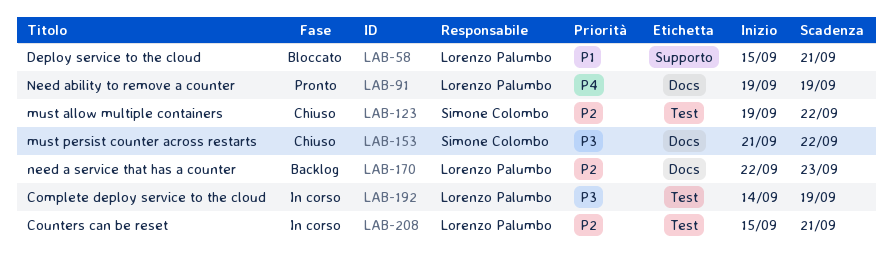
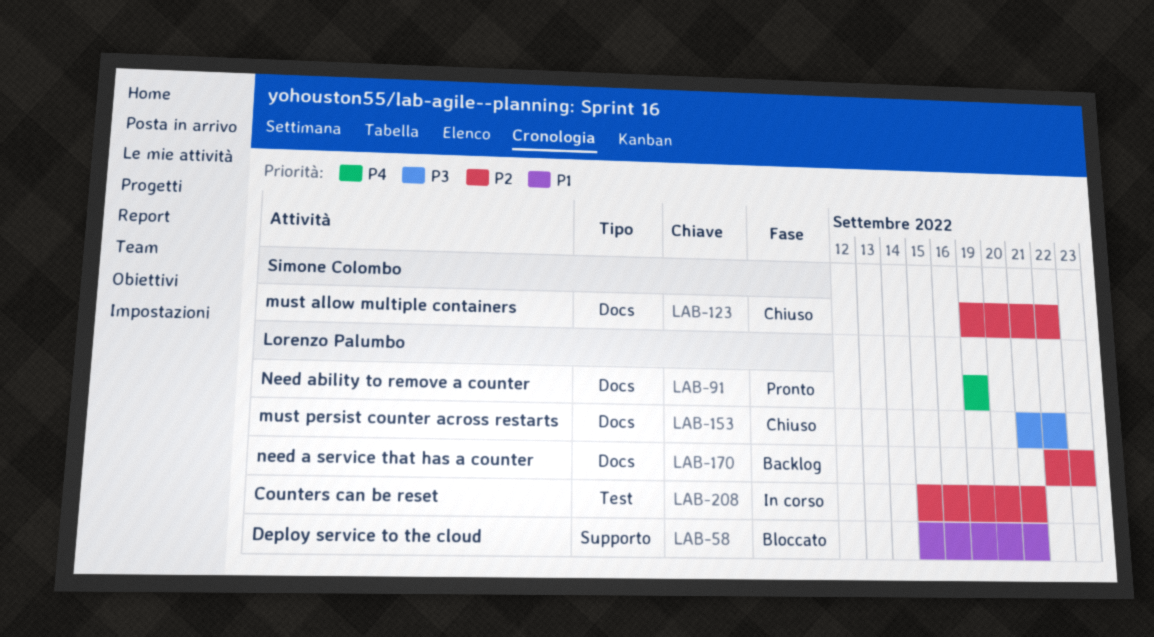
LAB-123, label: Test -> Docs
LAB-153, owner: Simone Colombo -> Lorenzo Palumbo
LAB-192: present -> none

